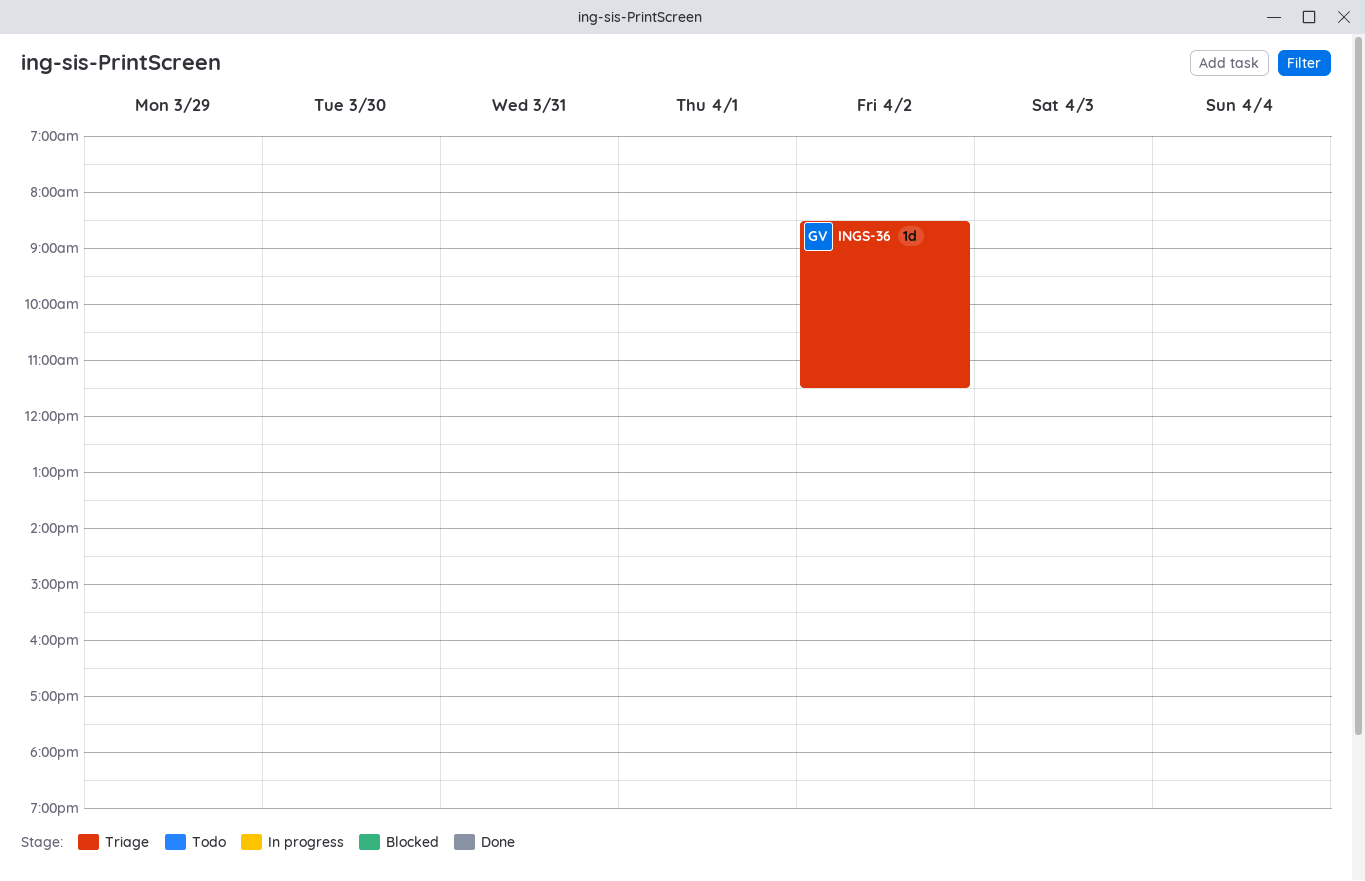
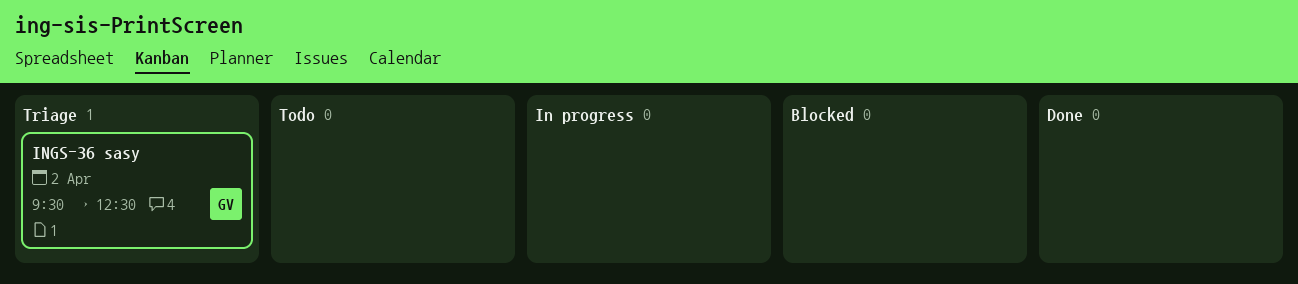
INGS-36, begins: 08:30 -> 09:30
INGS-36, ends: 11:30 -> 12:30

